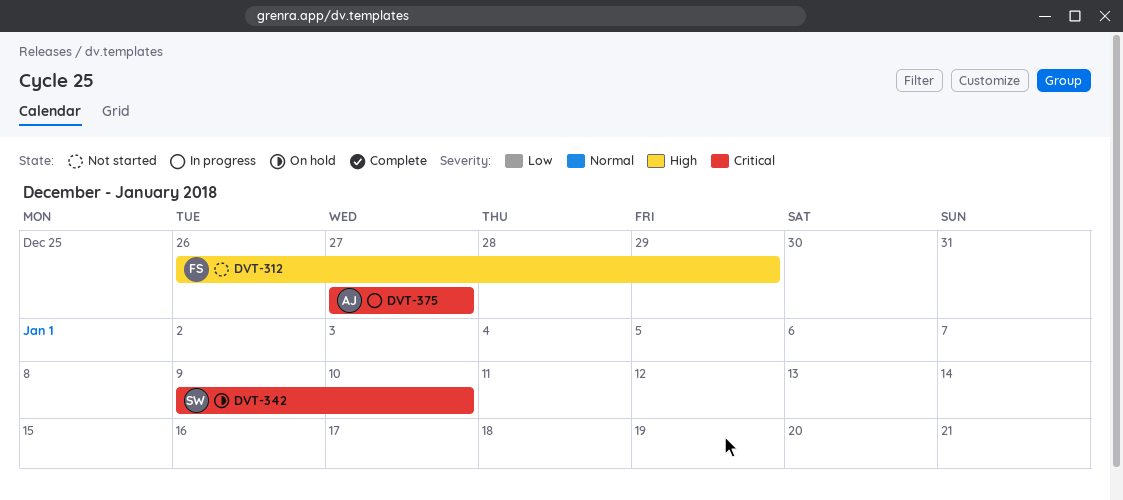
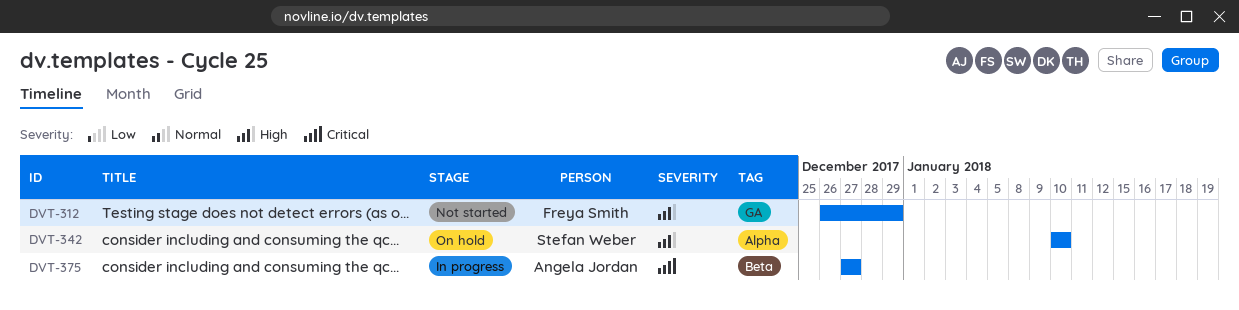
DVT-342, priority: Critical -> High
DVT-342, start: Jan 9 -> Jan 10

